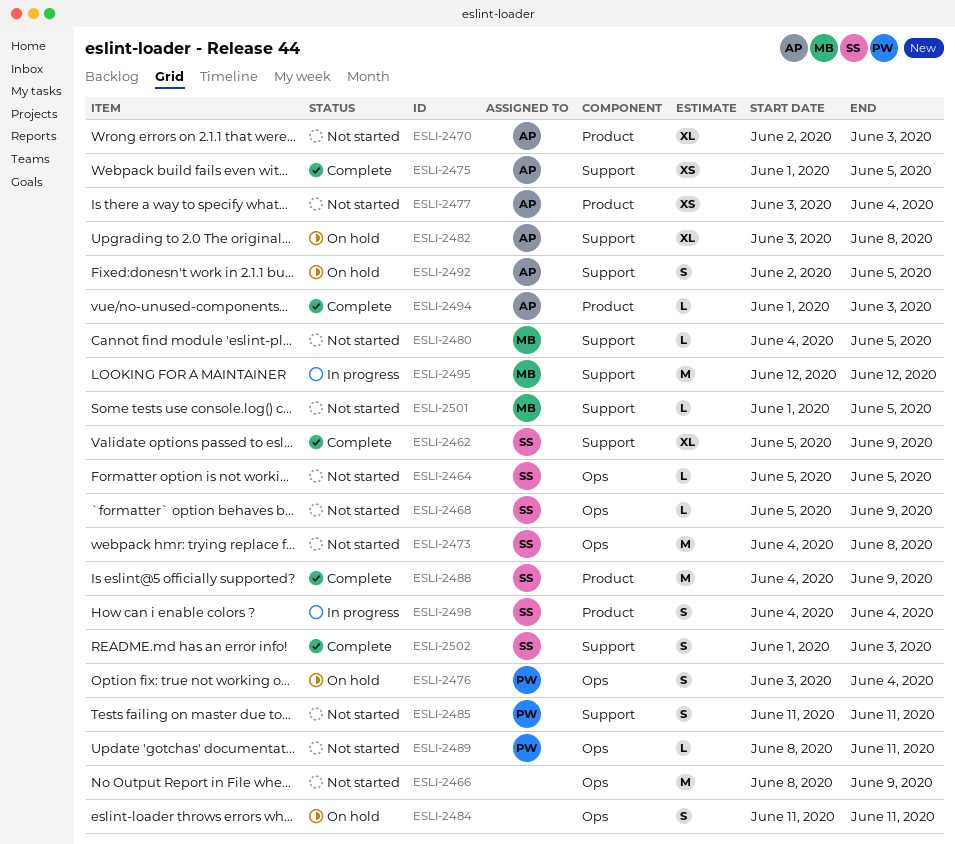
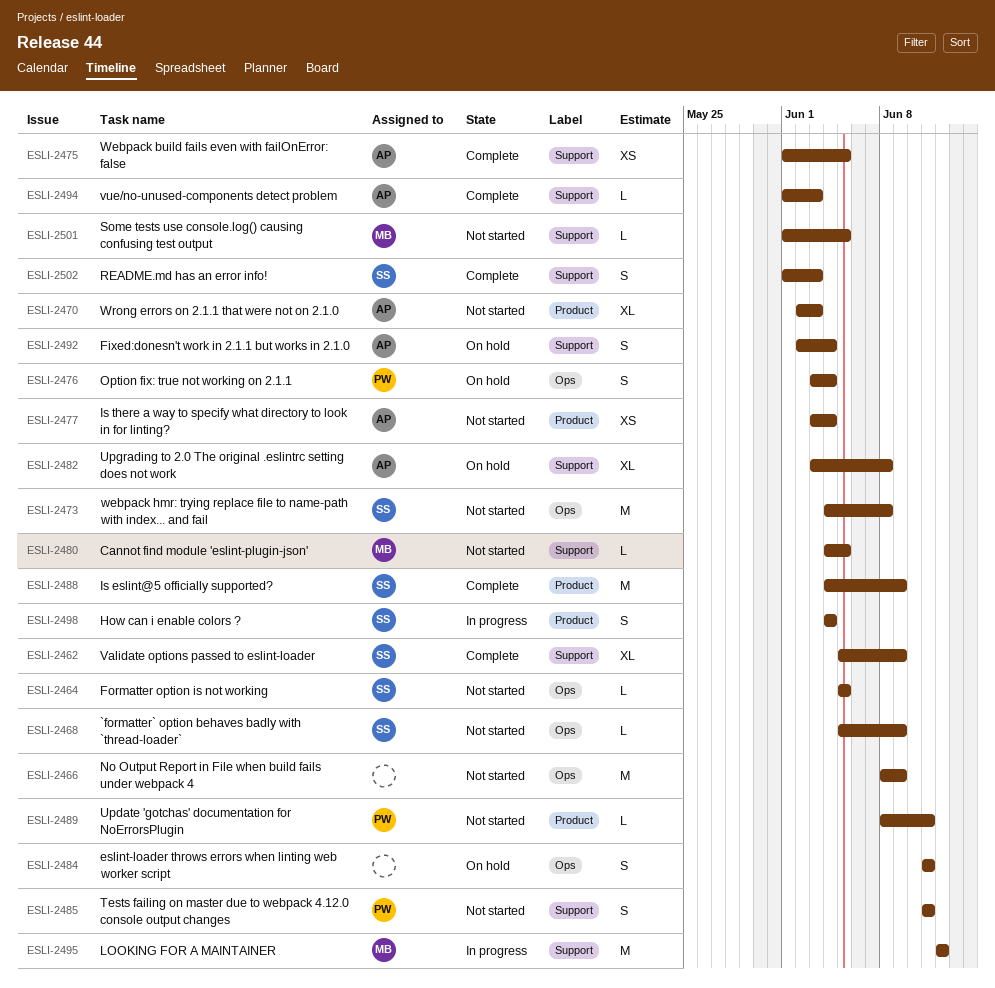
ESLI-2489, label: Ops -> Product
ESLI-2492, due: Jun 5 -> Jun 4
ESLI-2494, label: Product -> Support

